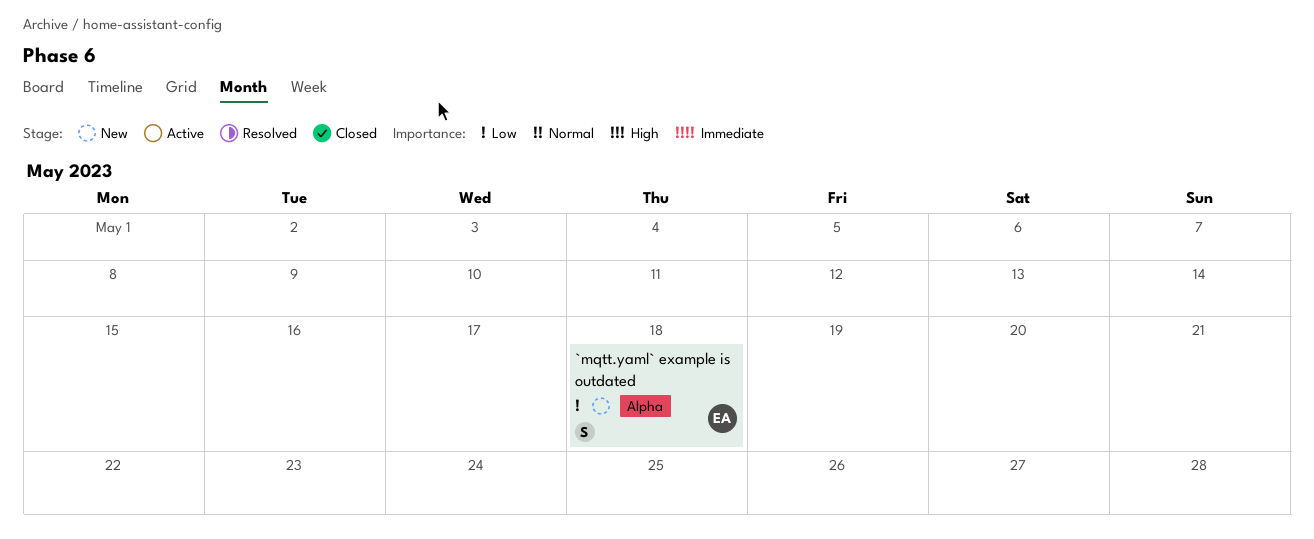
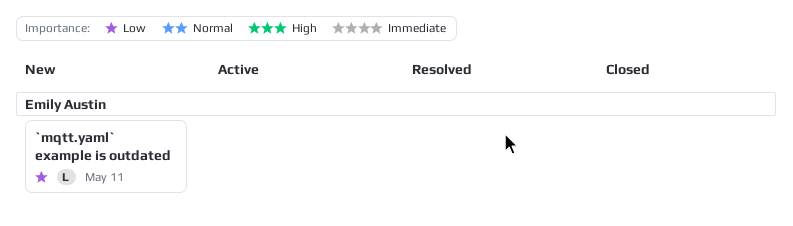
`mqtt.yaml` example is outdated, estimate: S -> L
`mqtt.yaml` example is outdated, due: May 18 -> May 11

